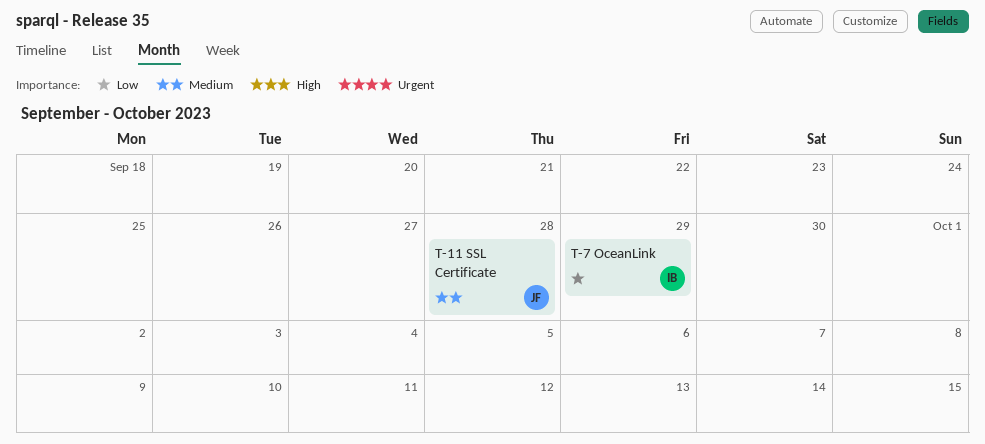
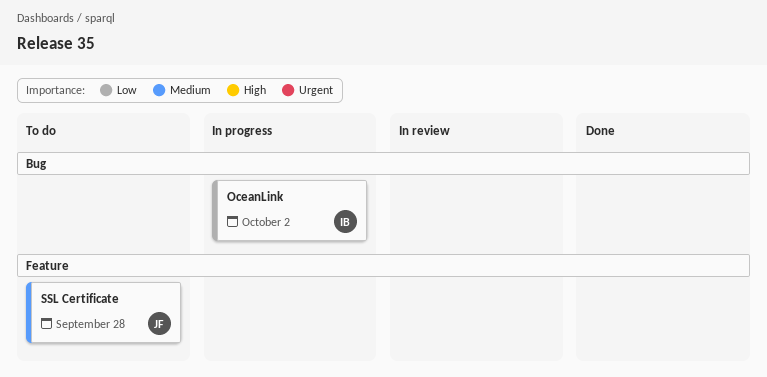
OceanLink, due: Sep 29 -> Oct 2

